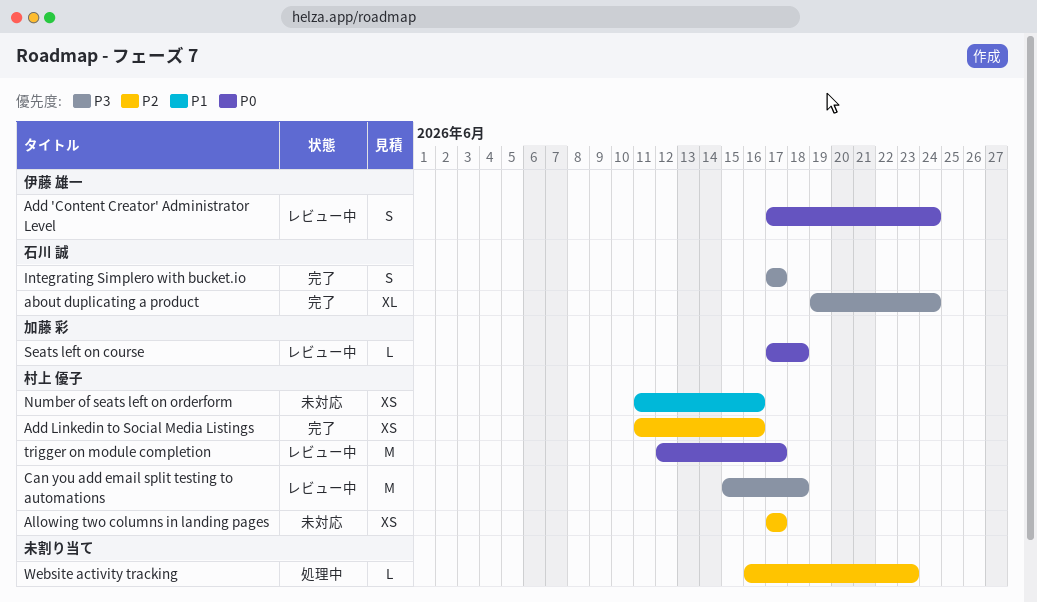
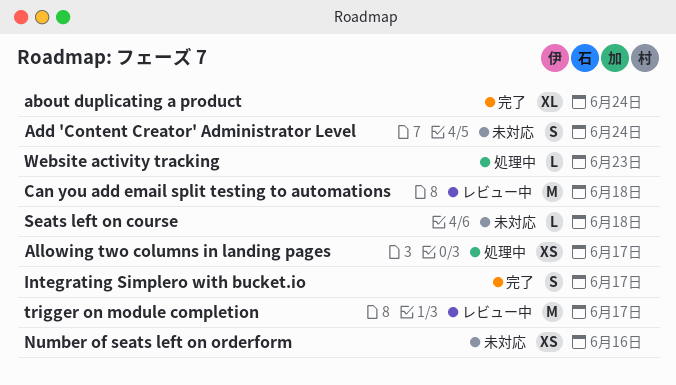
Add 'Content Creator' Administrator Level, status: レビュー中 -> 未対応
Add Linkedin to Social Media Listings: present -> none
Allowing two columns in landing pages, status: 未対応 -> 処理中
Seats left on course, status: レビュー中 -> 未対応

